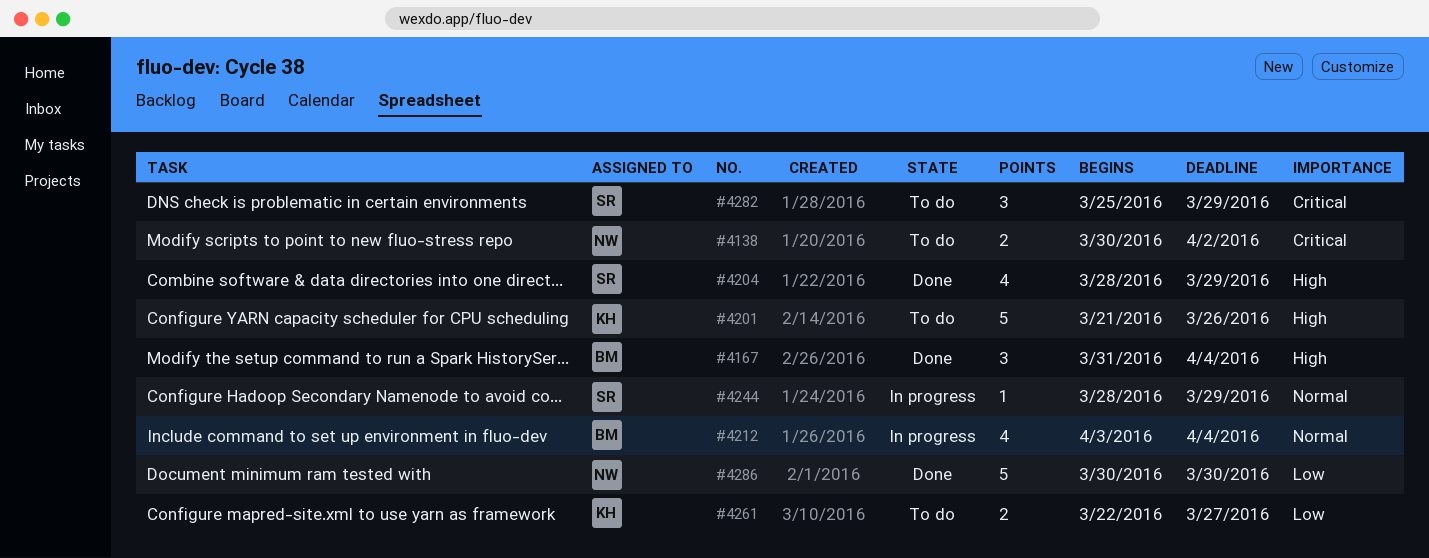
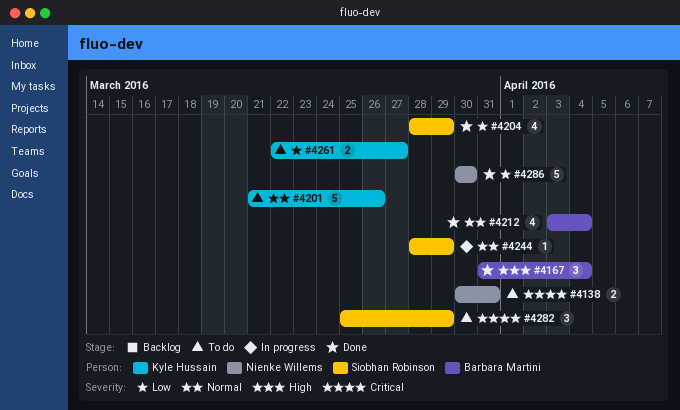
#4138, due: Apr 2 -> Mar 31
#4201, priority: High -> Normal
#4204, priority: High -> Low
#4212, status: In progress -> Done

